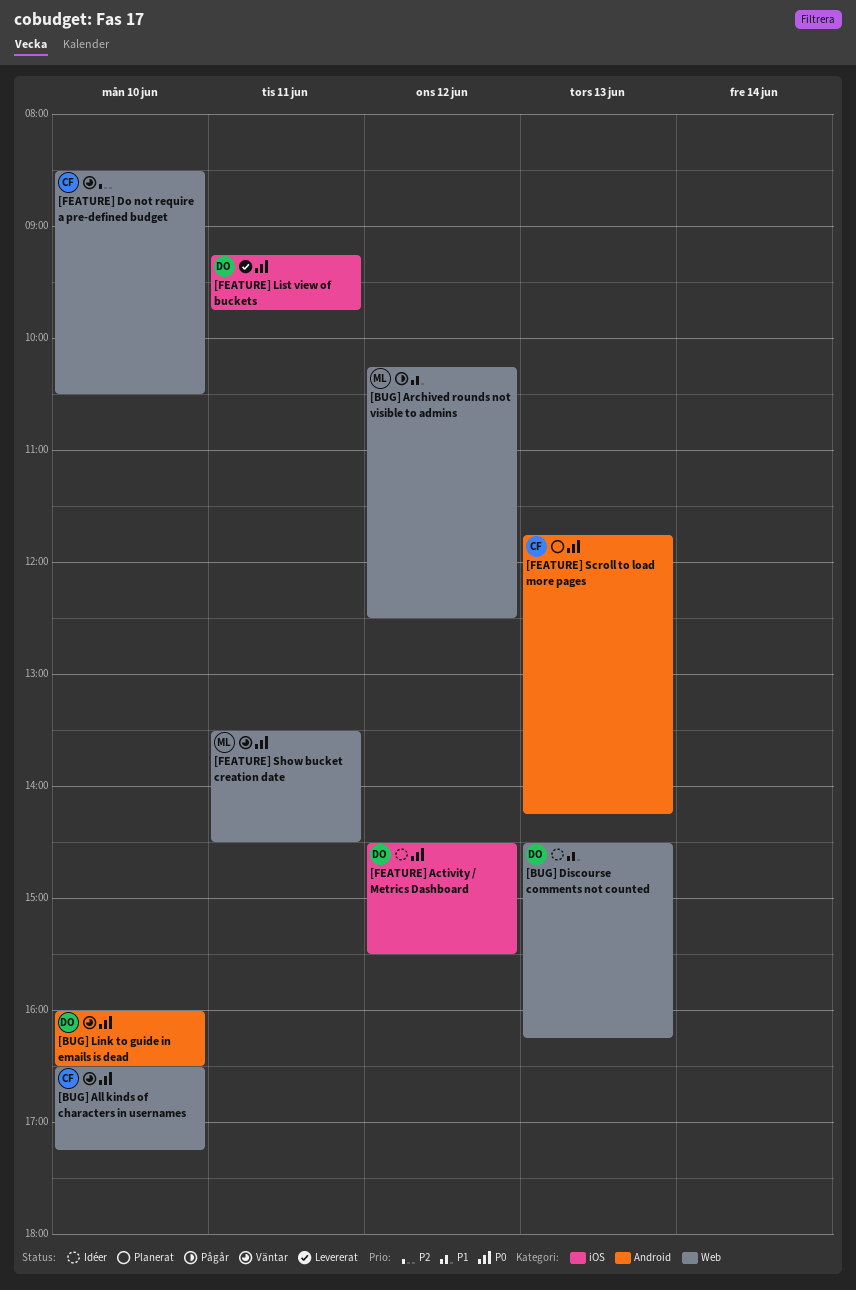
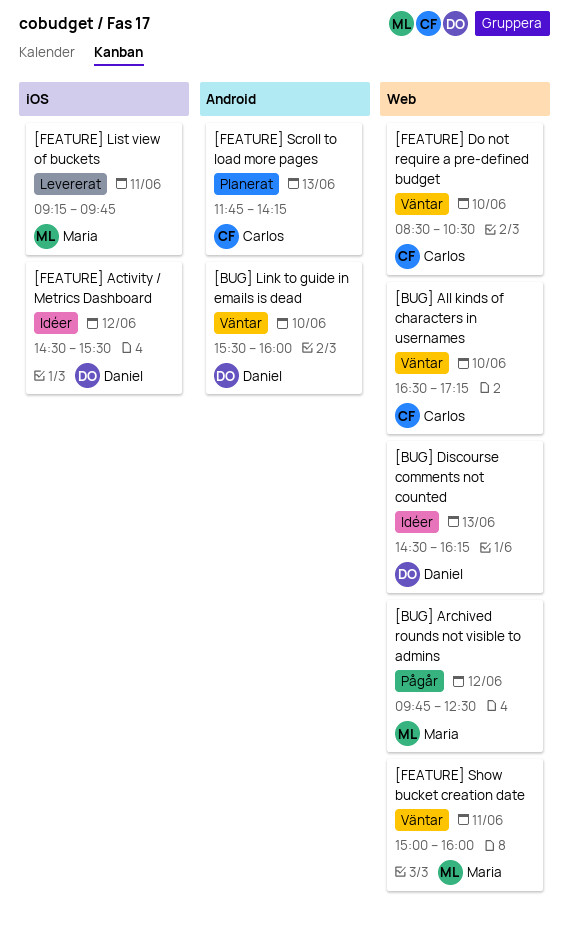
[BUG] Archived rounds not visible to admins, begins: 10:15 -> 09:45
[BUG] Link to guide in emails is dead, begins: 16:00 -> 15:30
[BUG] Link to guide in emails is dead, ends: 16:30 -> 16:00
[FEATURE] List view of buckets, owner: Daniel -> Maria
[FEATURE] Show bucket creation date, begins: 13:30 -> 15:00
[FEATURE] Show bucket creation date, ends: 14:30 -> 16:00

